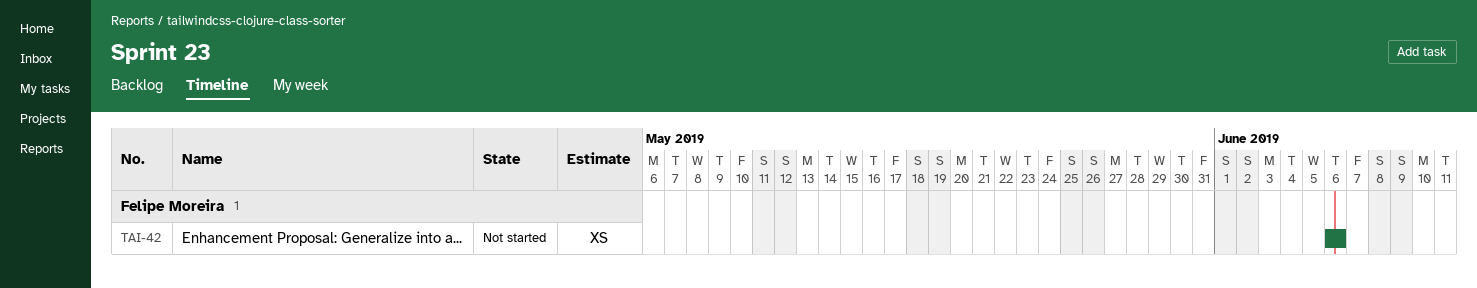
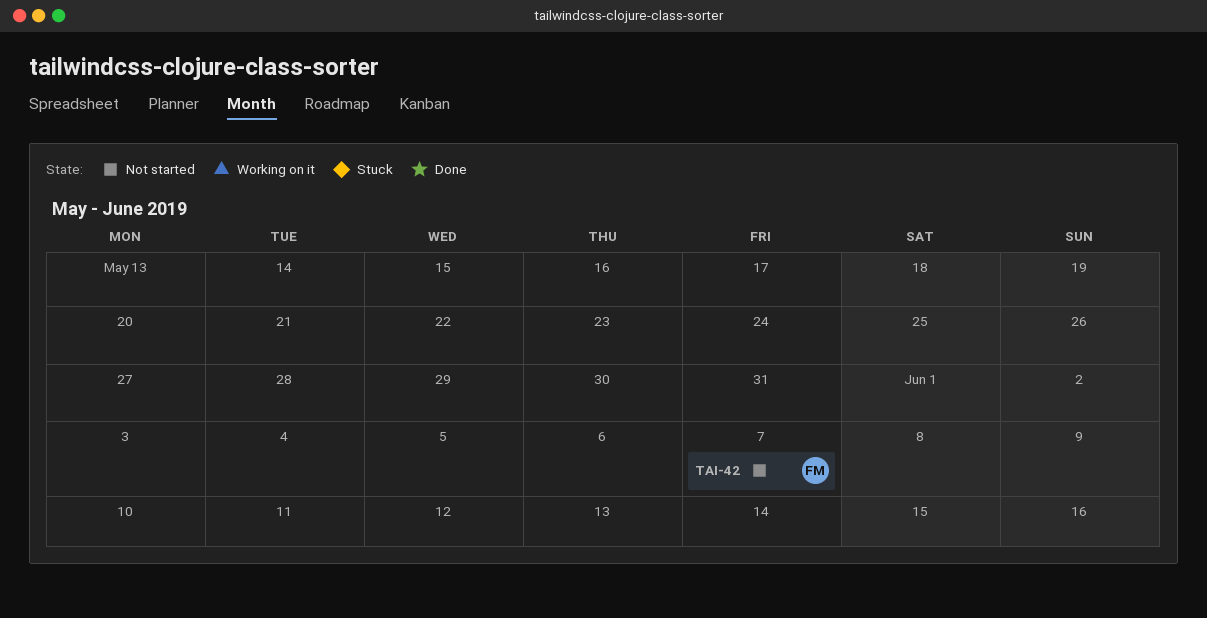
TAI-42, due: Jun 6 -> Jun 7

